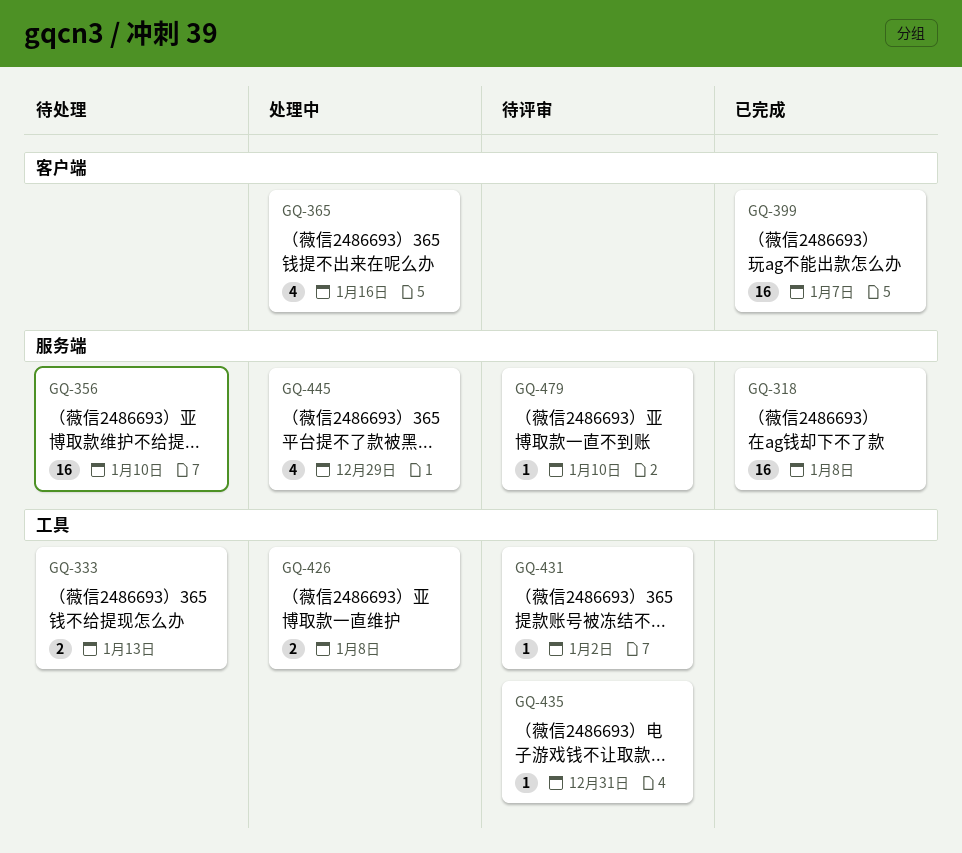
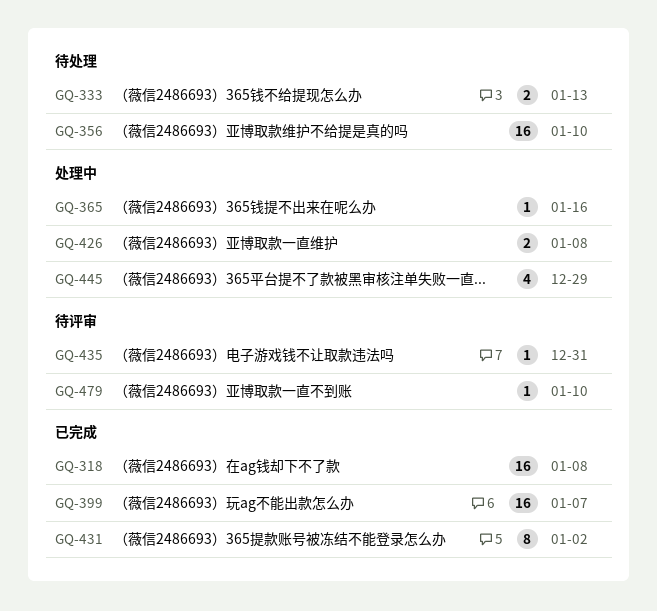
GQ-365, estimate: 4 -> 1
GQ-431, status: 待评审 -> 已完成
GQ-431, estimate: 1 -> 8

